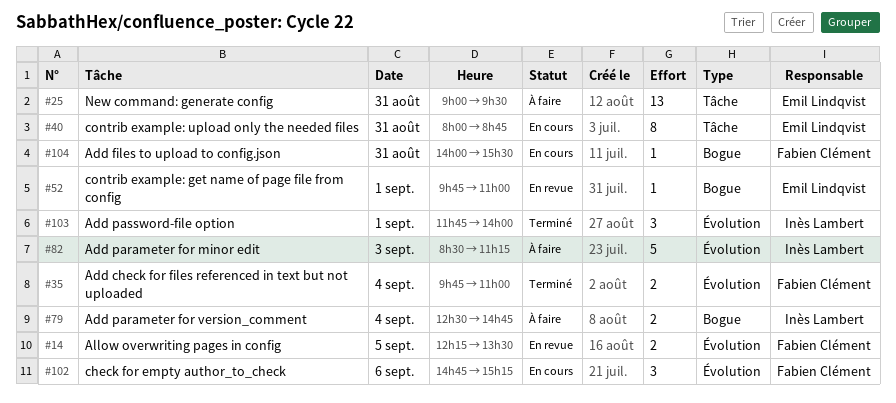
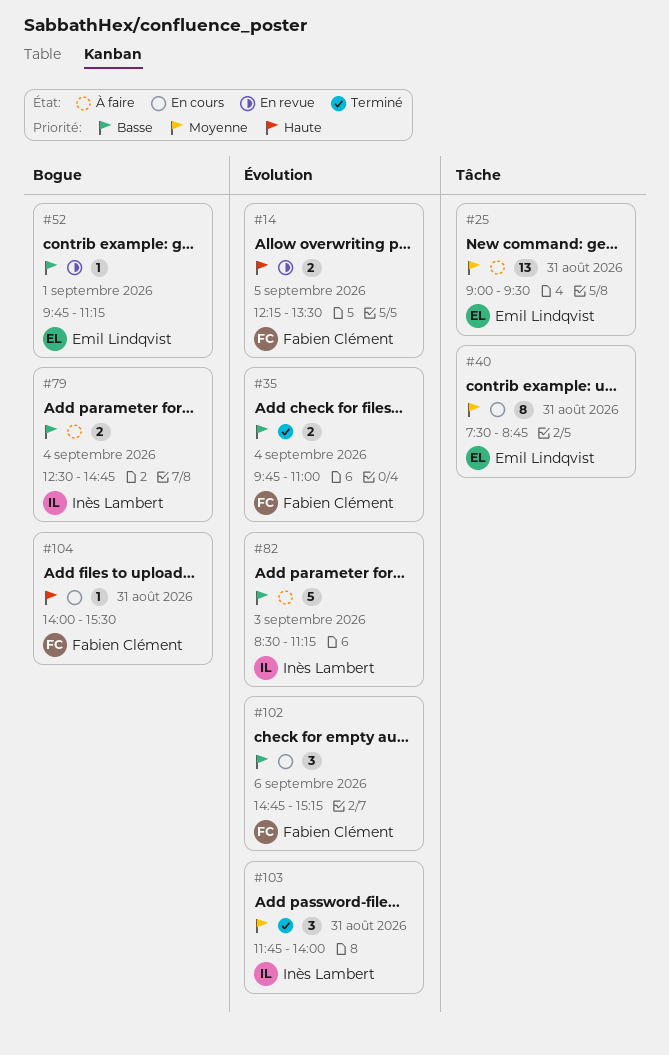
#40, begins: 08:00 -> 07:30
#52, ends: 11:00 -> 11:15
#103, day: Sep 1 -> Aug 31

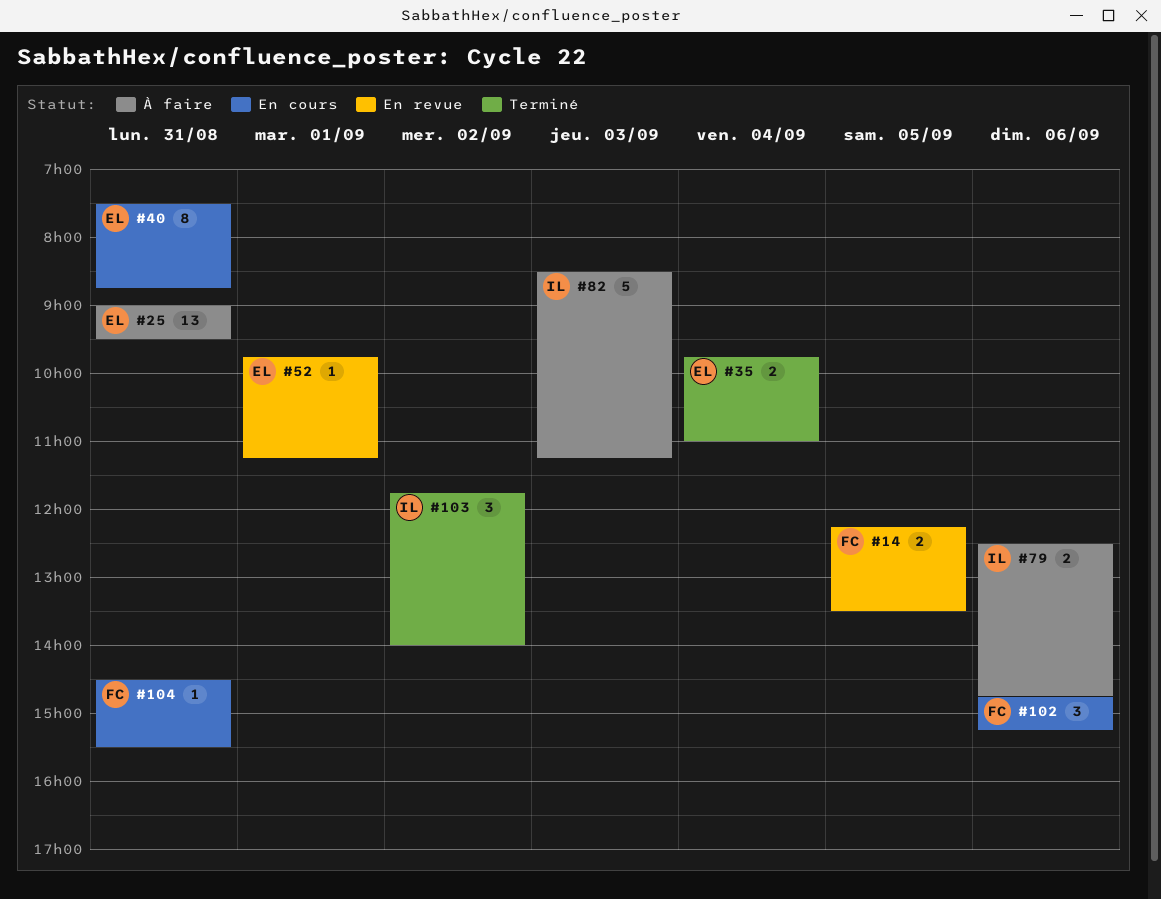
#35, owner: Fabien Clément -> Emil Lindqvist
#79, day: Sep 4 -> Sep 6
#103, day: Aug 31 -> Sep 2
#104, begins: 14:00 -> 14:30

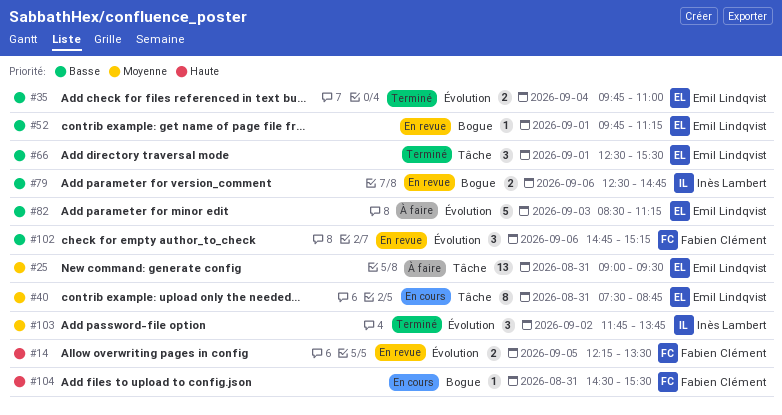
#66: none -> present
#79, status: À faire -> En revue
#82, owner: Inès Lambert -> Emil Lindqvist
#102, status: En cours -> En revue
#103, ends: 14:00 -> 13:45

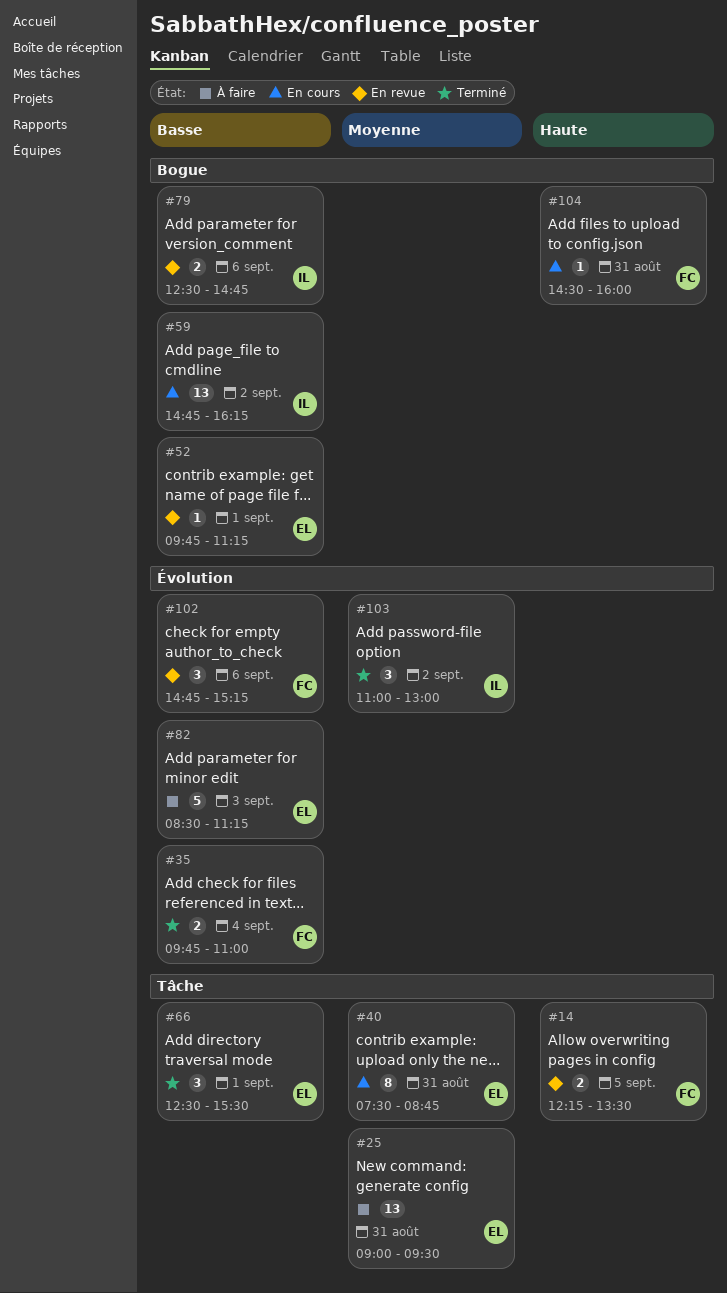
#14, label: Évolution -> Tâche
#35, owner: Emil Lindqvist -> Fabien Clément
#59: none -> present
#103, begins: 11:45 -> 11:00
#103, ends: 13:45 -> 13:00
#104, ends: 15:30 -> 16:00

